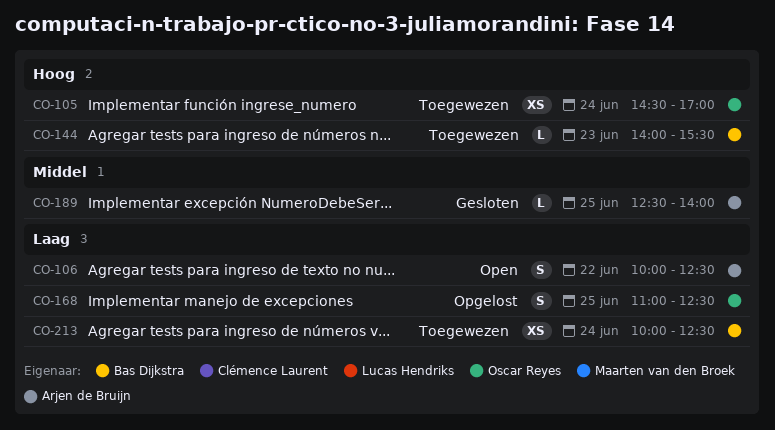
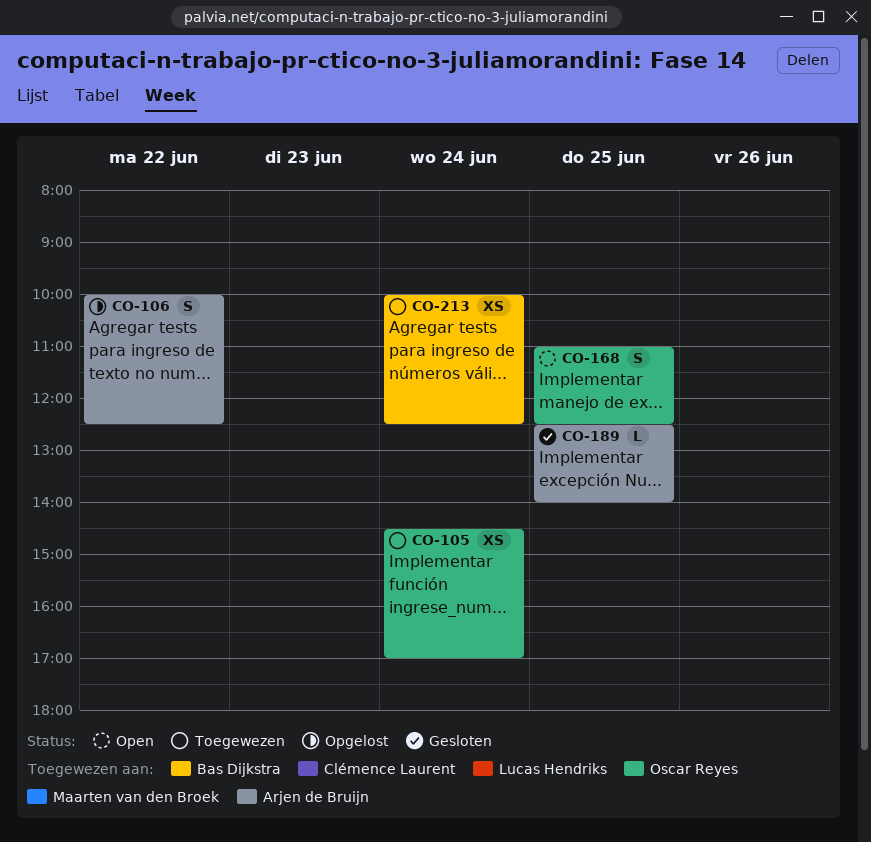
CO-106, status: Open -> Opgelost
CO-144: present -> none
CO-168, status: Opgelost -> Open

